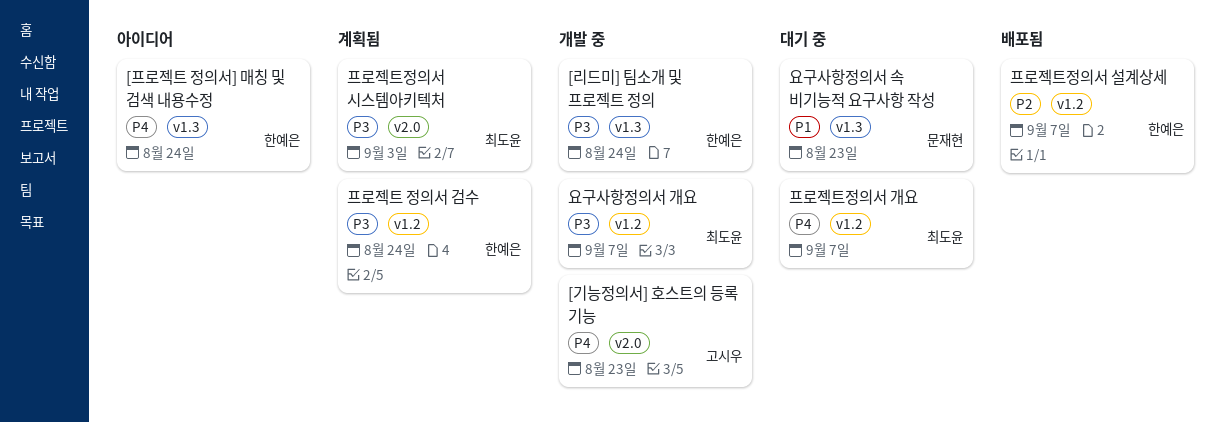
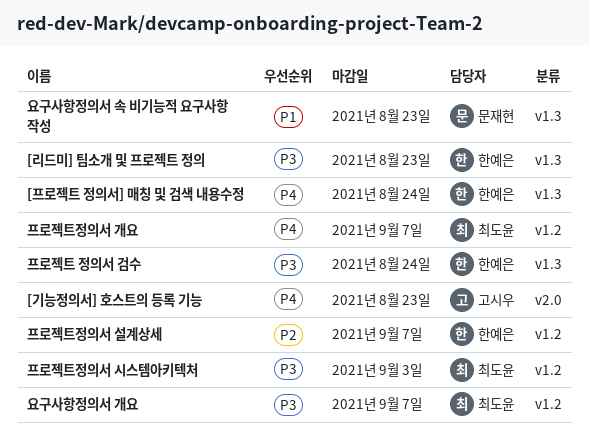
[리드미] 팀소개 및 프로젝트 정의, due: Aug 24 -> Aug 23
프로젝트 정의서 검수, label: v1.2 -> v1.3
프로젝트정의서 시스템아키텍처, label: v2.0 -> v1.2

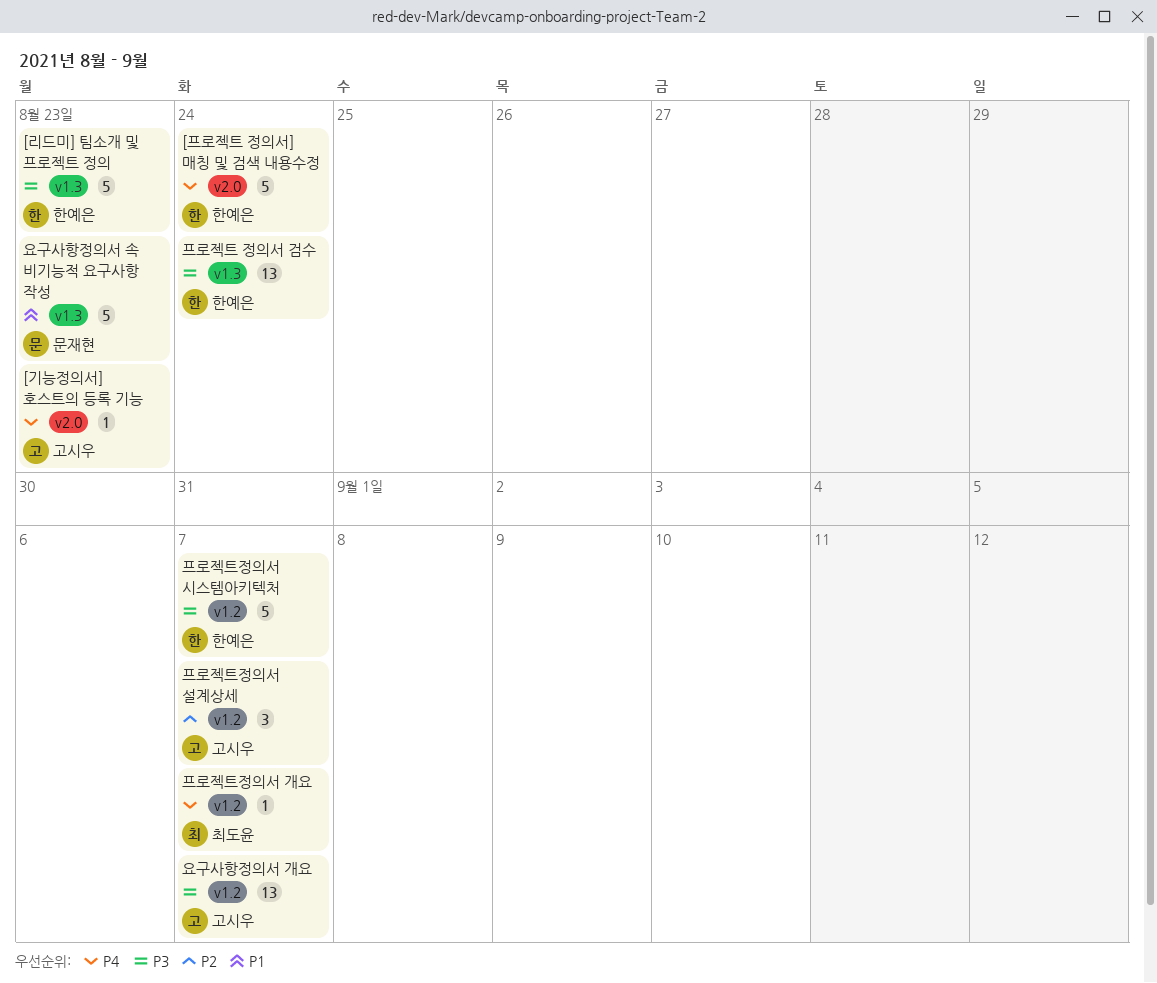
[프로젝트 정의서] 매칭 및 검색 내용수정, label: v1.3 -> v2.0
요구사항정의서 개요, owner: 최도윤 -> 고시우
프로젝트정의서 설계상세, owner: 한예은 -> 고시우
프로젝트정의서 시스템아키텍처, owner: 최도윤 -> 한예은
프로젝트정의서 시스템아키텍처, due: Sep 3 -> Sep 7

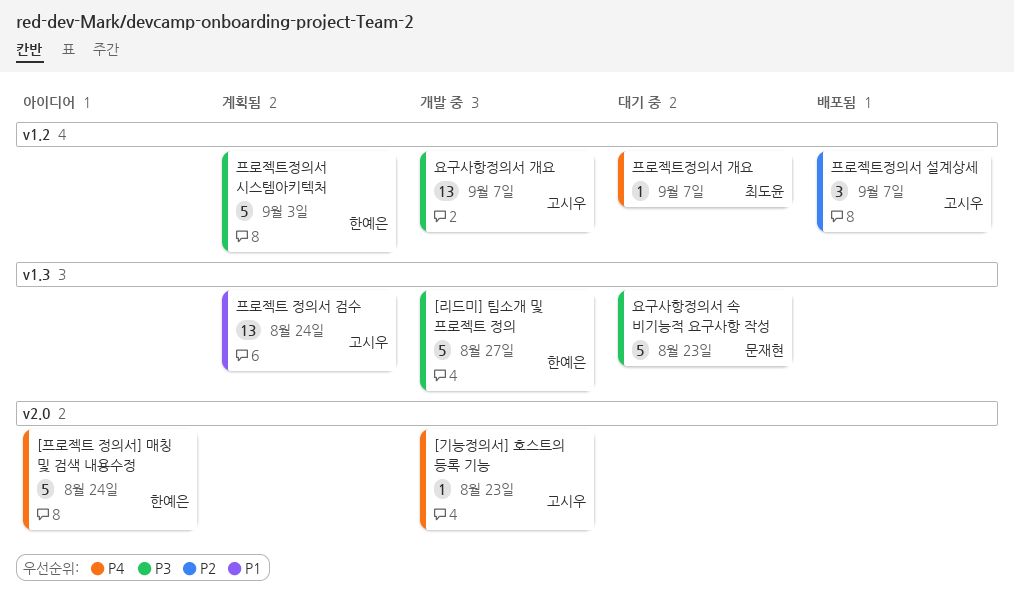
[리드미] 팀소개 및 프로젝트 정의, due: Aug 23 -> Aug 27
요구사항정의서 속 비기능적 요구사항 작성, priority: P1 -> P3
프로젝트 정의서 검수, owner: 한예은 -> 고시우
프로젝트 정의서 검수, priority: P3 -> P1
프로젝트정의서 시스템아키텍처, due: Sep 7 -> Sep 3

